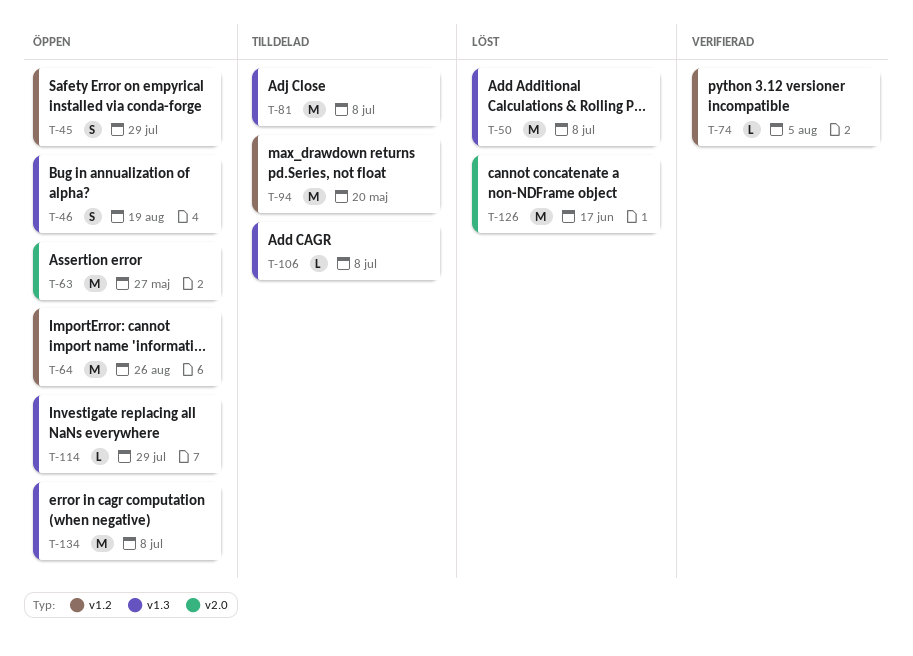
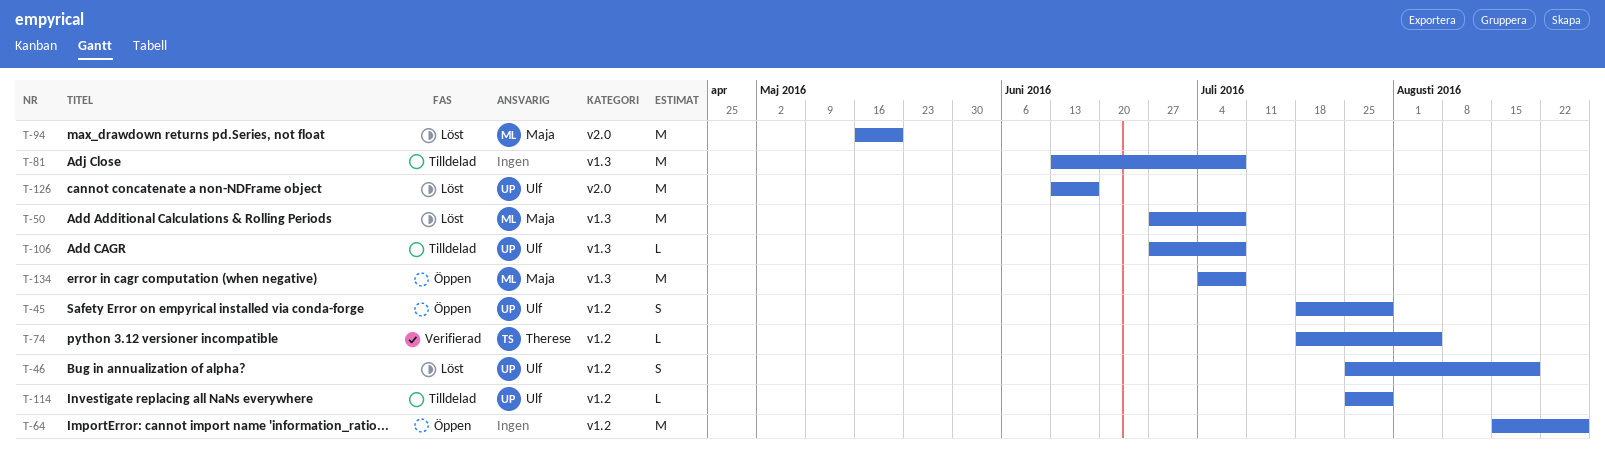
T-46, status: Öppen -> Löst
T-46, label: v1.3 -> v1.2
T-63: present -> none
T-94, status: Tilldelad -> Löst
T-94, label: v1.2 -> v2.0
T-114, status: Öppen -> Tilldelad
T-114, label: v1.3 -> v1.2

